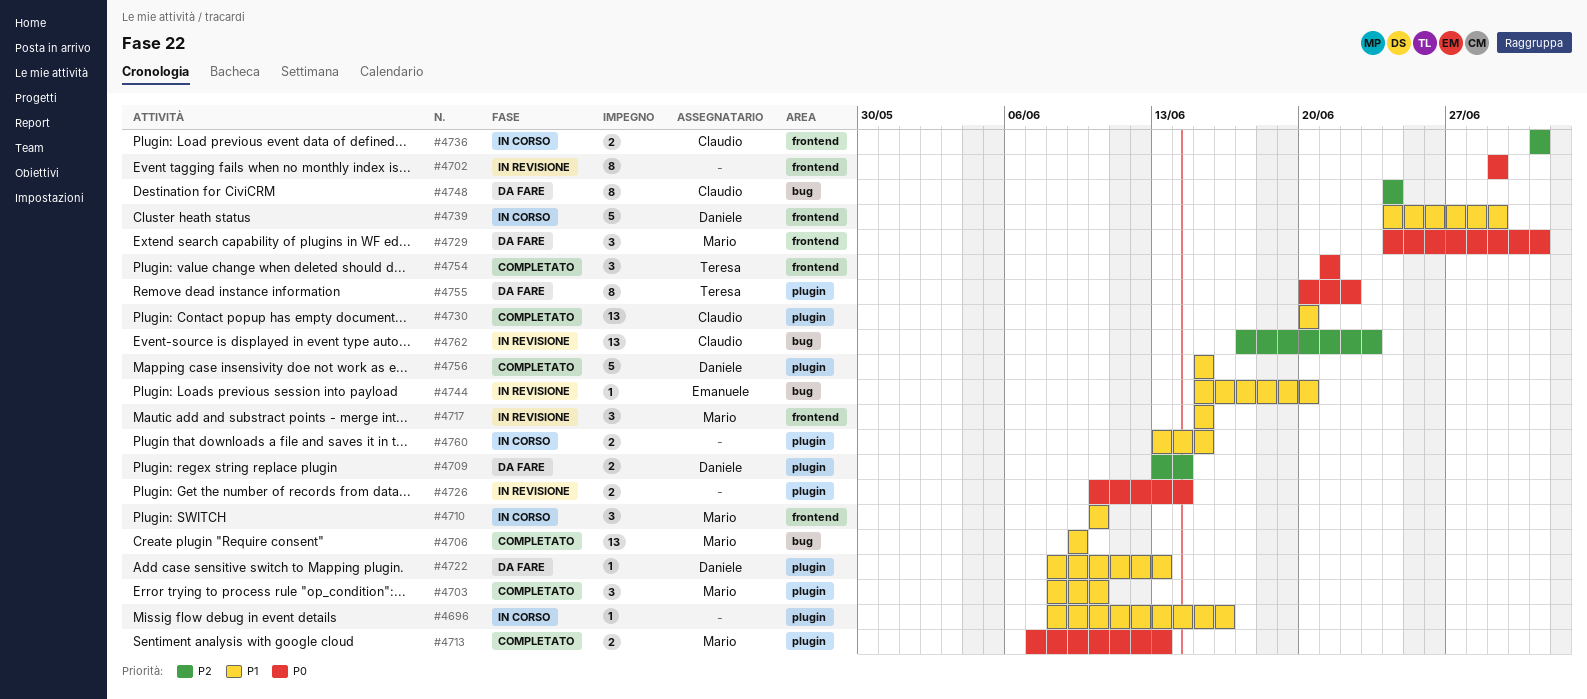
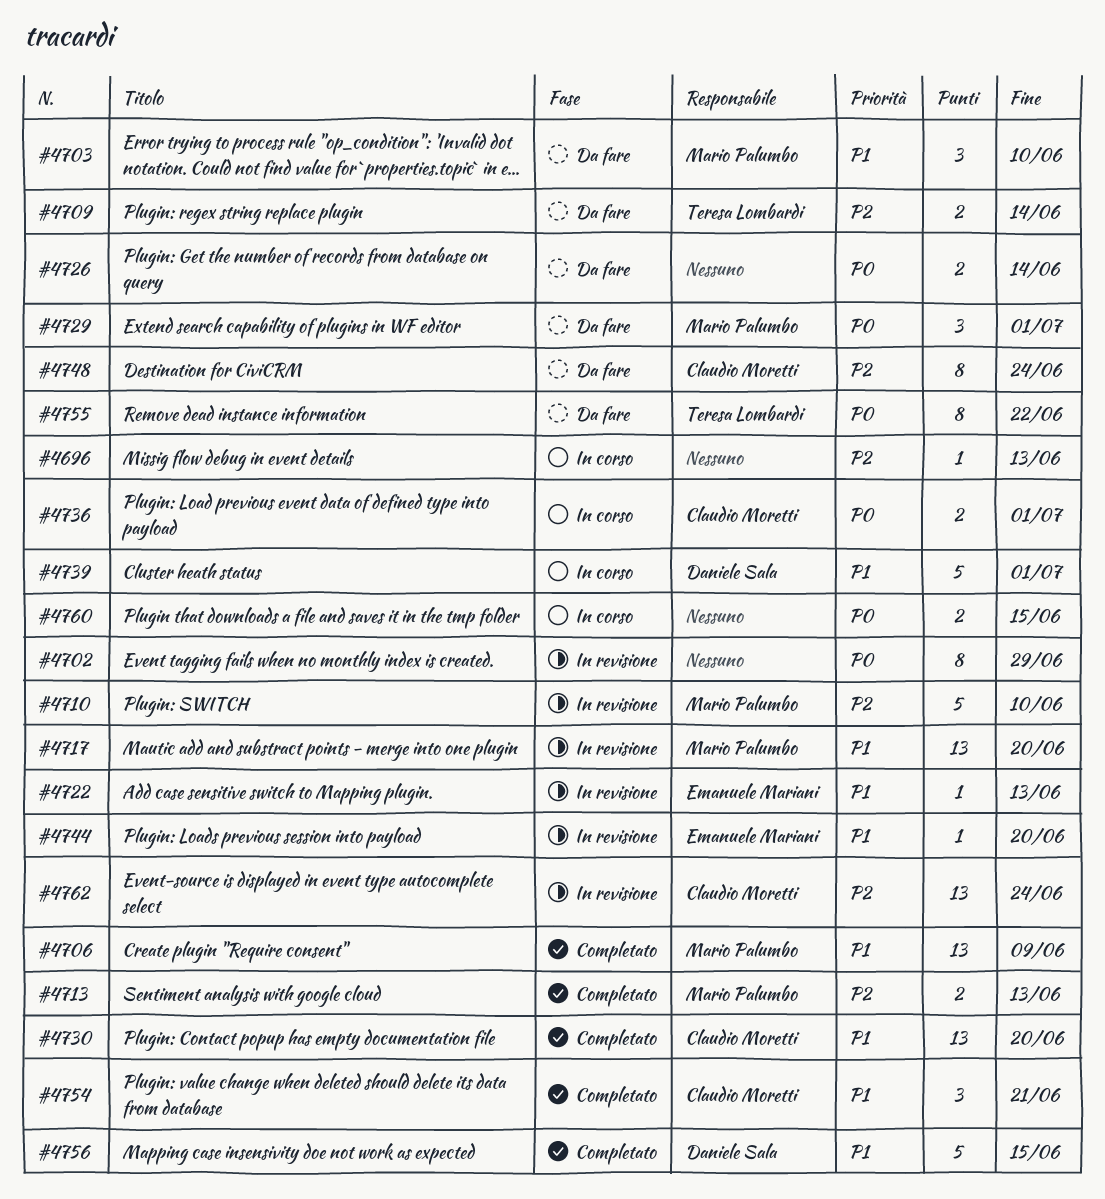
#4696, priority: P1 -> P2
#4696, due: Jun 16 -> Jun 13
#4703, status: Completato -> Da fare
#4709, owner: Daniele Sala -> Teresa Lombardi
#4710, status: In corso -> In revisione
#4710, priority: P1 -> P2
#4710, estimate: 3 -> 5
#4713, priority: P0 -> P2
#4717, estimate: 3 -> 13
#4717, due: Jun 15 -> Jun 20
#4722, status: Da fare -> In revisione
#4722, owner: Daniele Sala -> Emanuele Mariani
#4726, status: In revisione -> Da fare
#4736, priority: P2 -> P0
#4739, due: Jun 29 -> Jul 1
#4754, owner: Teresa Lombardi -> Claudio Moretti
#4754, priority: P0 -> P1
#4760, priority: P1 -> P0
#4762, due: Jun 23 -> Jun 24

